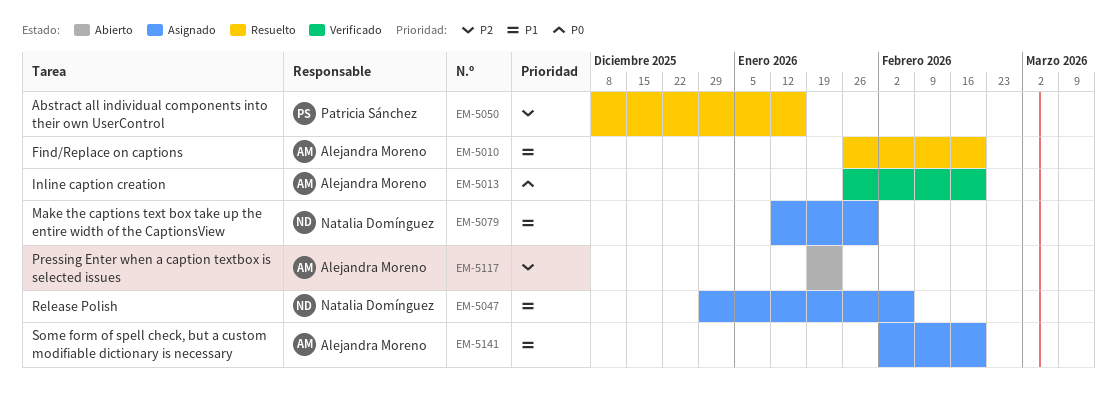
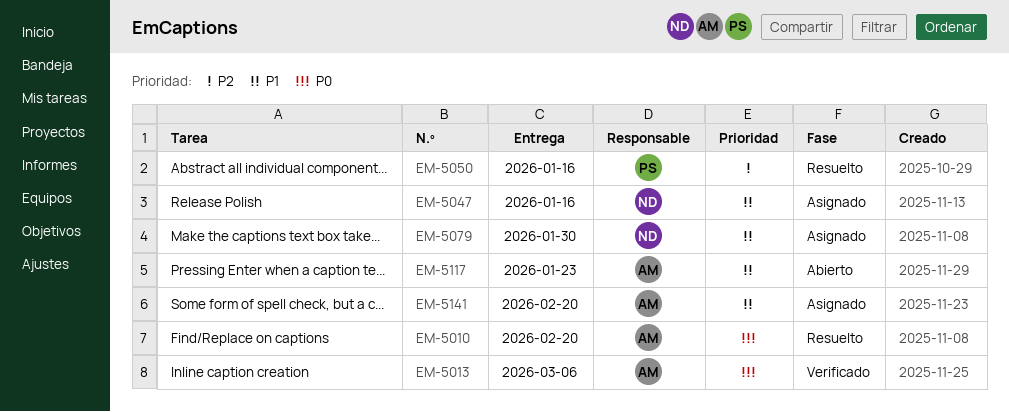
EM-5010, priority: P1 -> P0
EM-5013, due: Feb 20 -> Mar 6
EM-5047, due: Feb 6 -> Jan 16
EM-5117, priority: P2 -> P1

